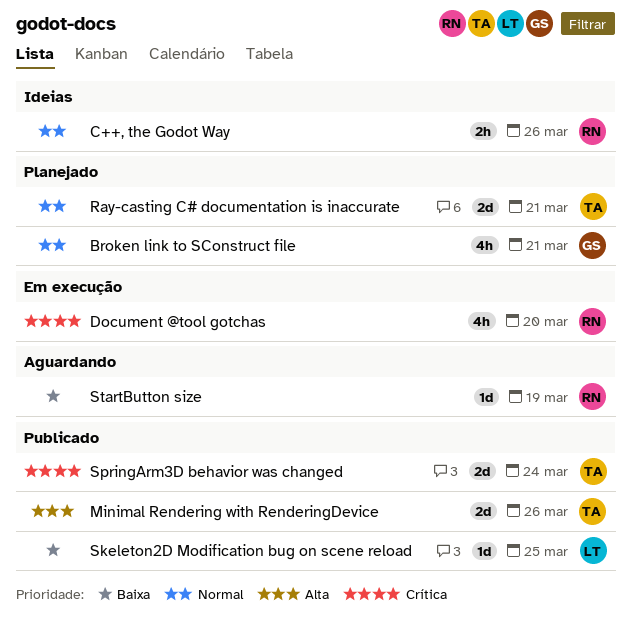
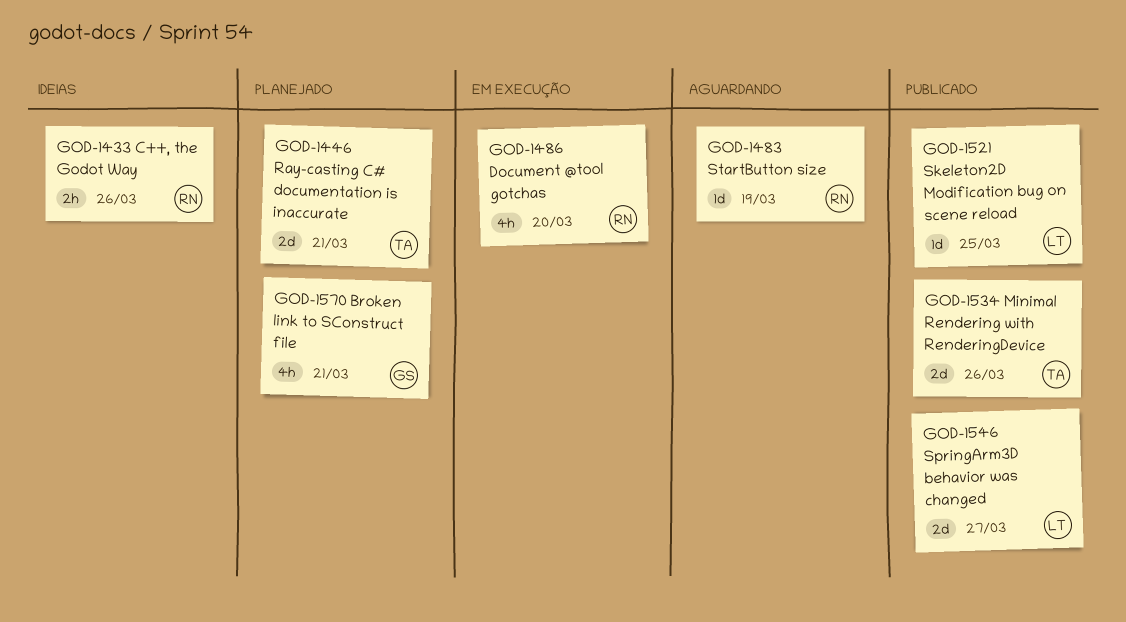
SpringArm3D behavior was changed, owner: TA -> LT
SpringArm3D behavior was changed, due: Mar 24 -> Mar 27

